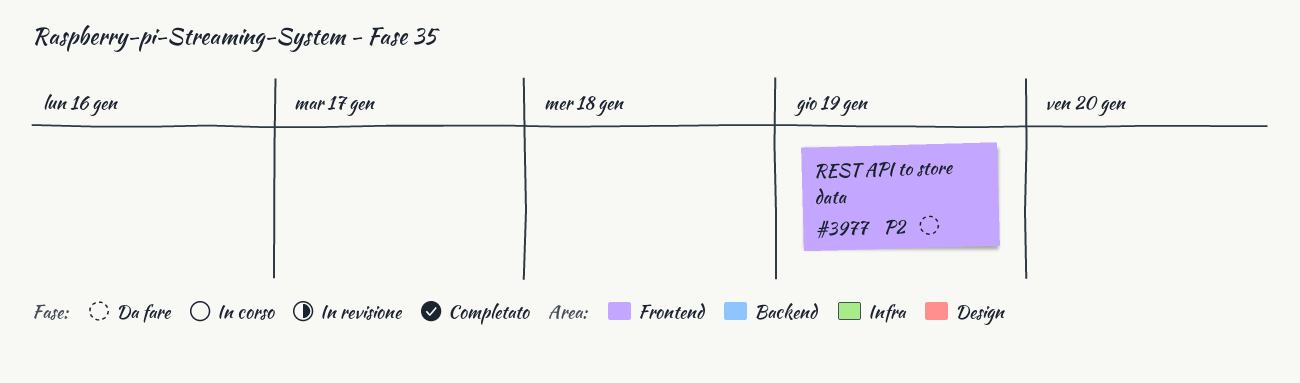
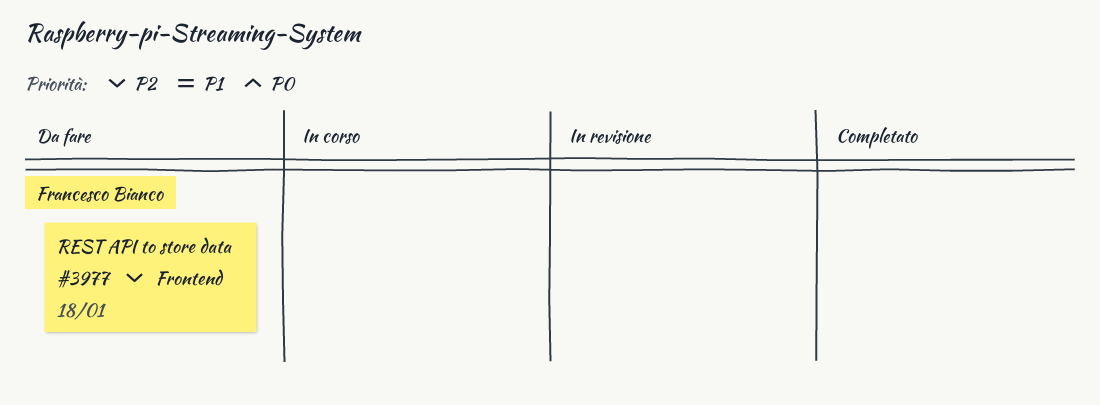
#3977, due: Jan 19 -> Jan 18

